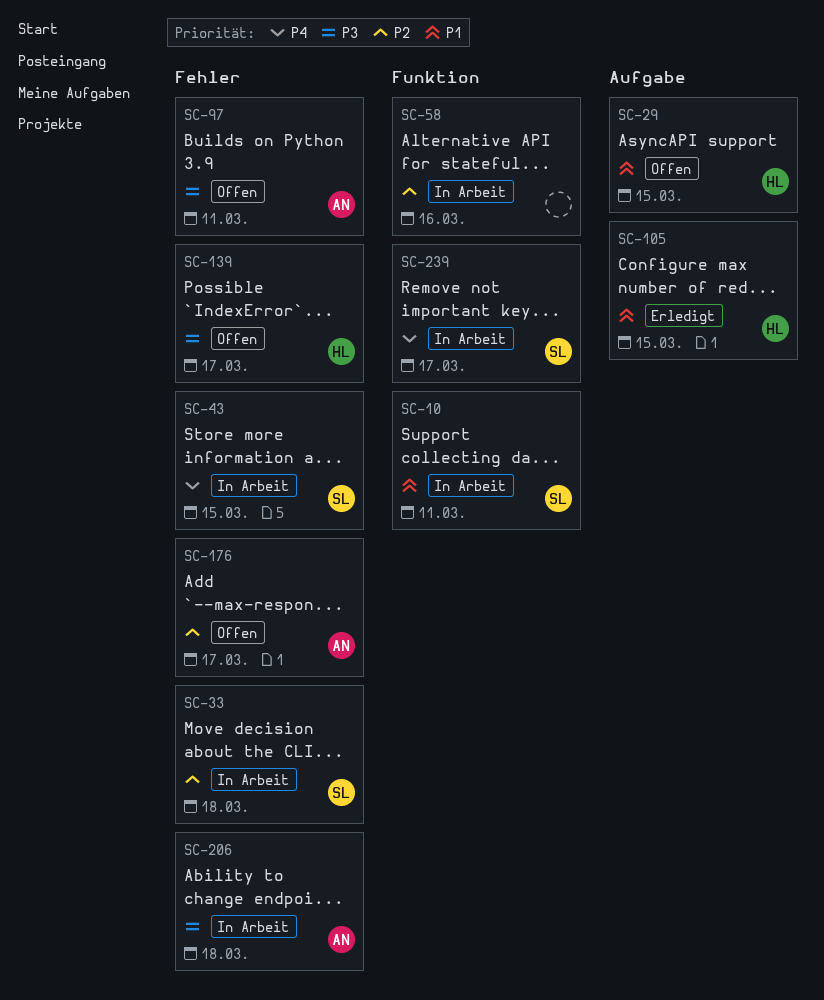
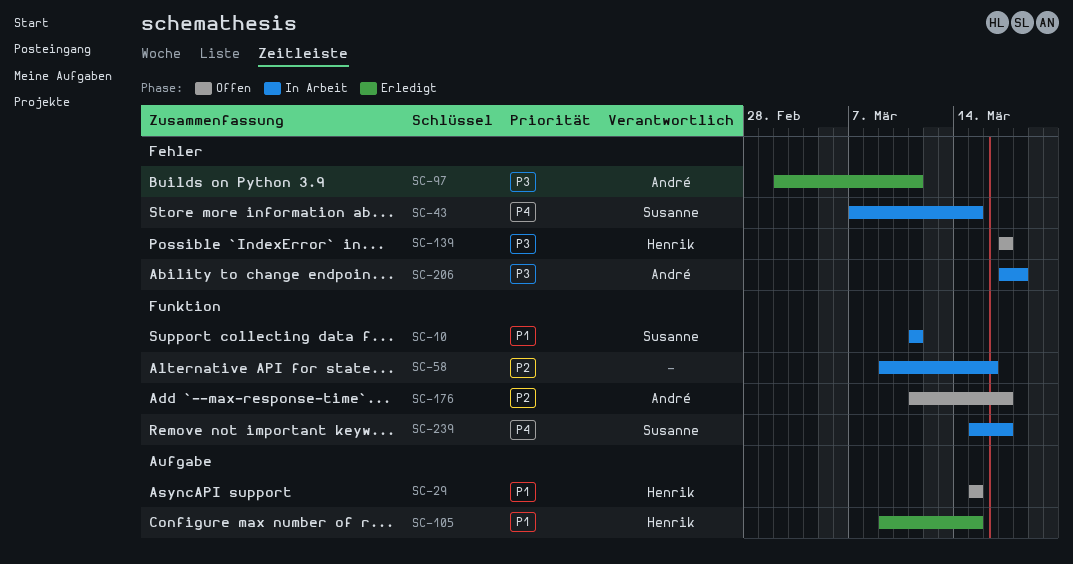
SC-33: present -> none
SC-97, status: Offen -> Erledigt
SC-176, label: Fehler -> Funktion

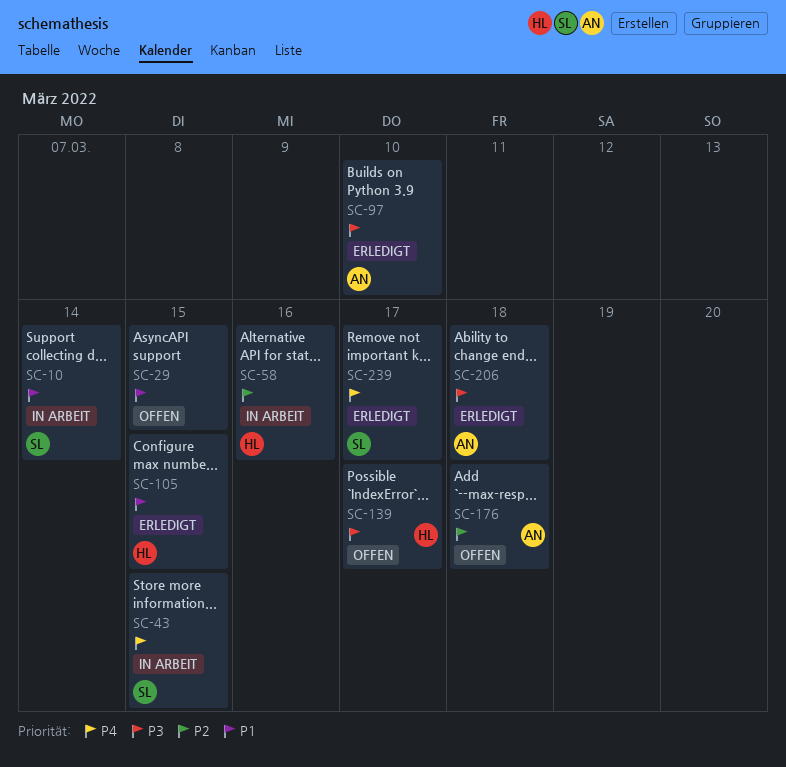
SC-10, due: Mar 11 -> Mar 14
SC-29, owner: Henrik -> none
SC-58, owner: none -> Henrik
SC-97, due: Mar 11 -> Mar 10
SC-176, due: Mar 17 -> Mar 18
SC-206, status: In Arbeit -> Erledigt
SC-239, status: In Arbeit -> Erledigt

